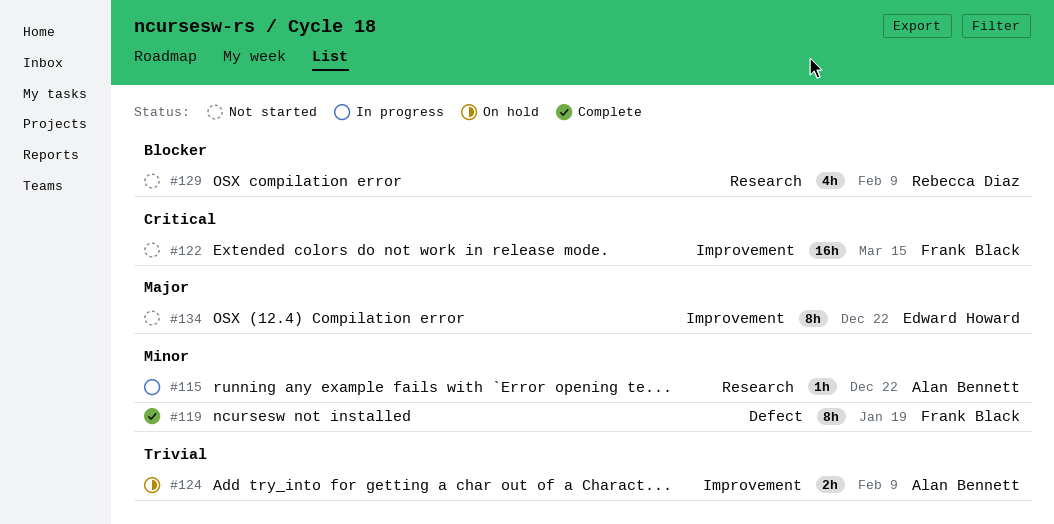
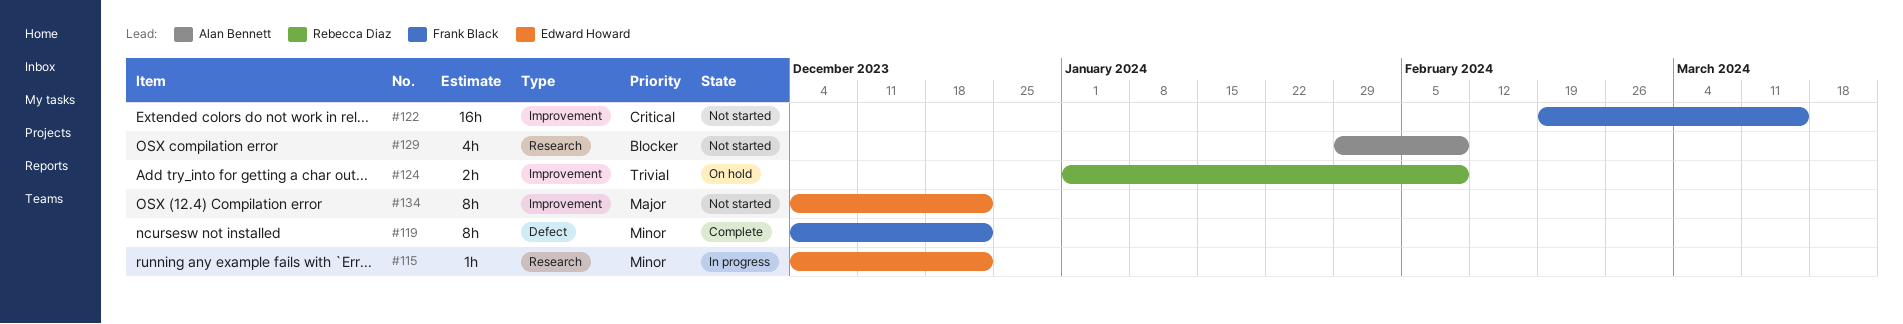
#115, owner: Alan Bennett -> Edward Howard
#119, due: Jan 19 -> Dec 22
#124, owner: Alan Bennett -> Rebecca Diaz
#129, owner: Rebecca Diaz -> Alan Bennett

